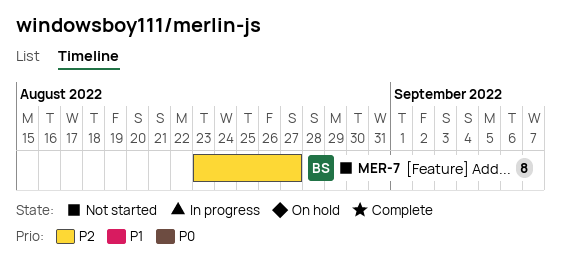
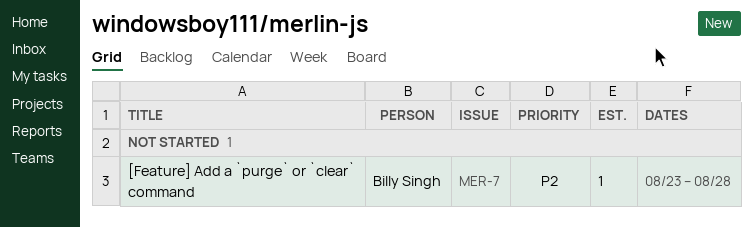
MER-7, estimate: 8 -> 1
MER-7, due: Aug 27 -> Aug 28

